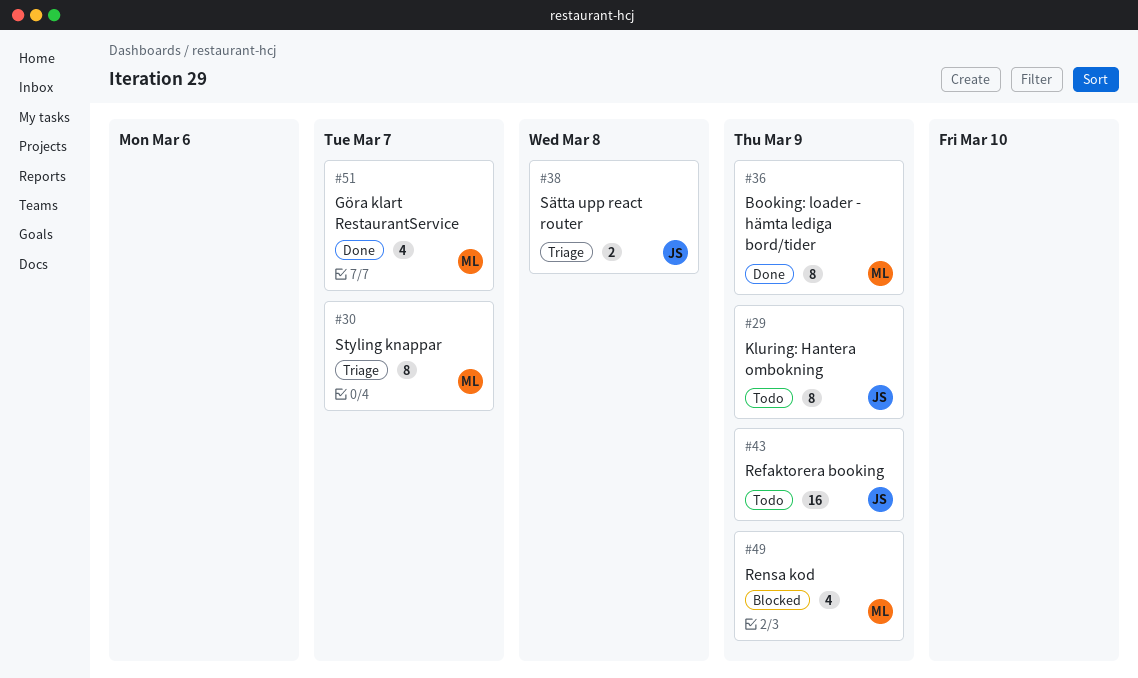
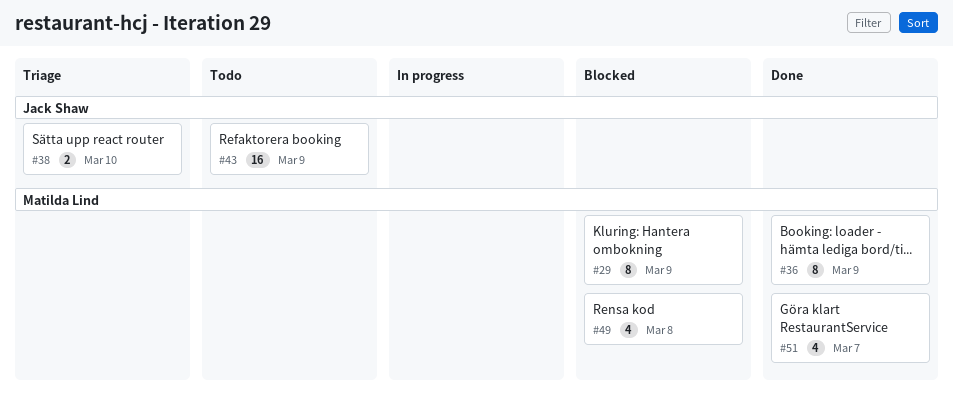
#29, status: Todo -> Blocked
#29, owner: Jack Shaw -> Matilda Lind
#30: present -> none
#38, due: Mar 8 -> Mar 10
#49, due: Mar 9 -> Mar 8

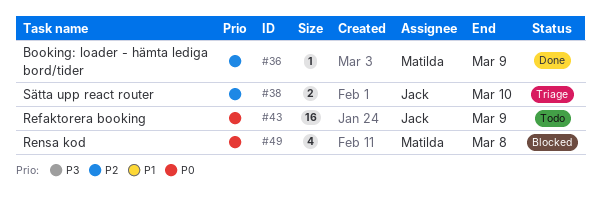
#29: present -> none
#36, estimate: 8 -> 1
#51: present -> none

